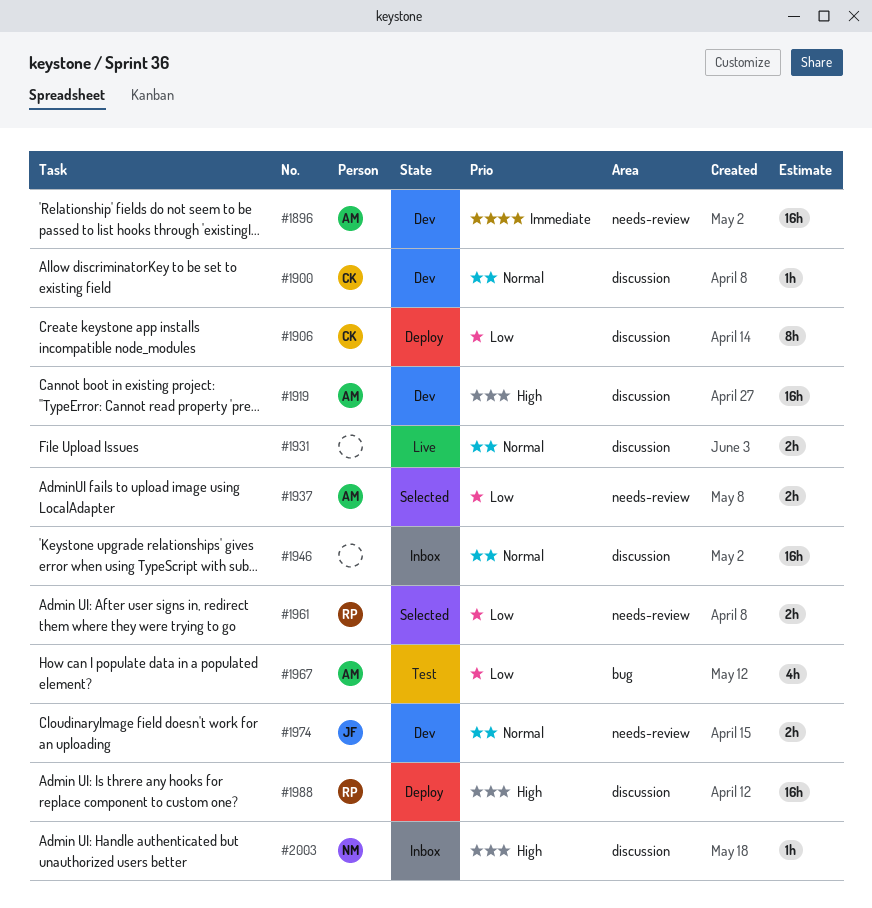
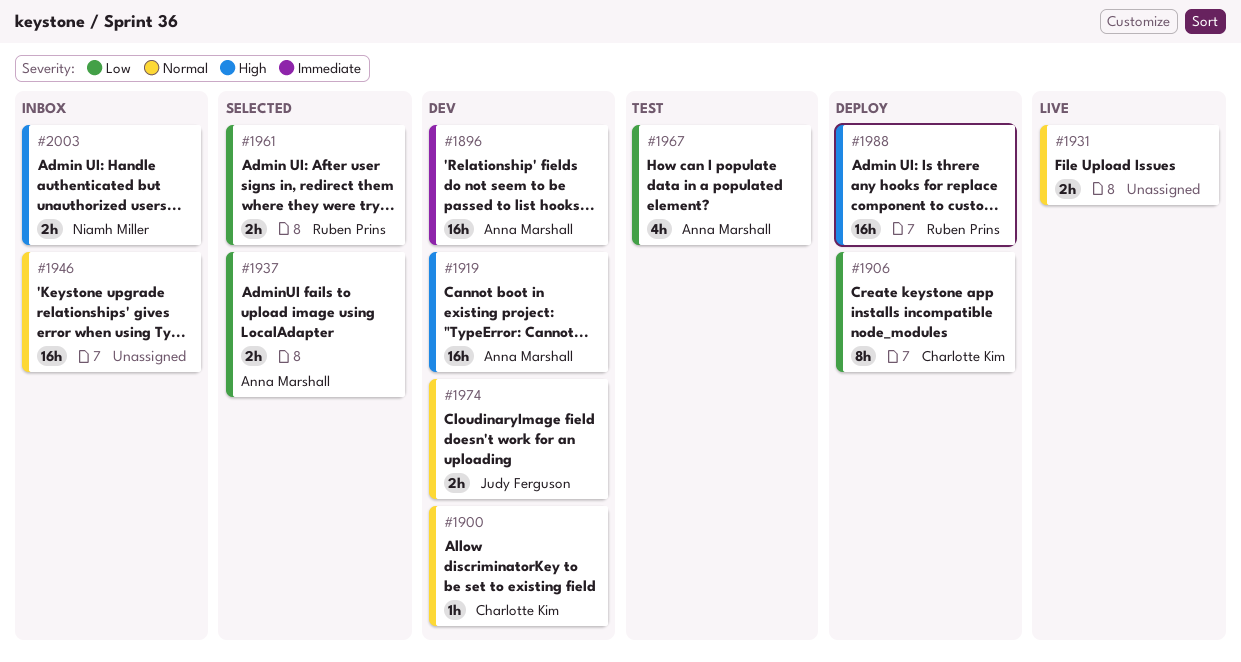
#2003, estimate: 1h -> 2h

